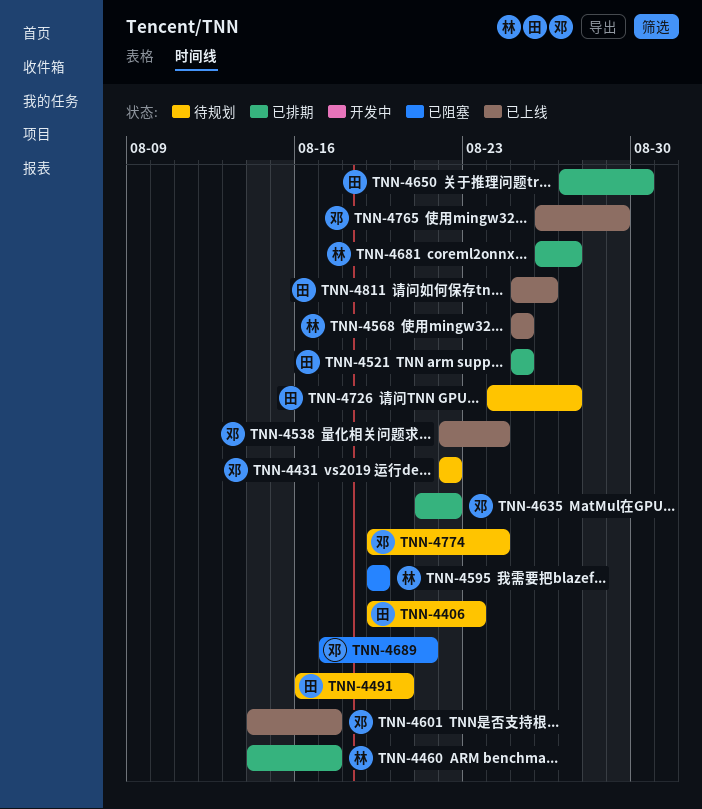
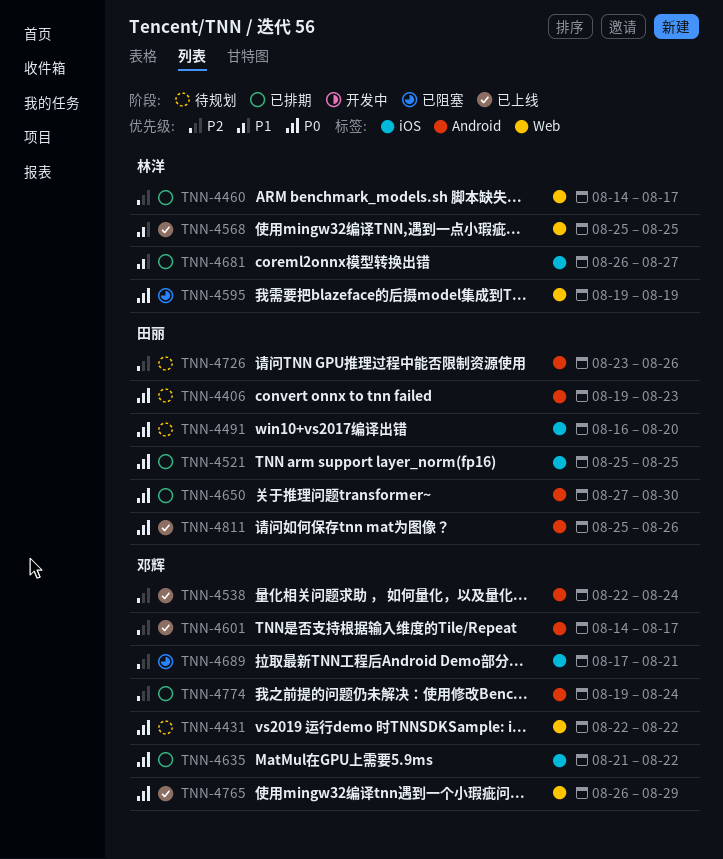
TNN-4726, start: Aug 24 -> Aug 23
TNN-4726, due: Aug 27 -> Aug 26
TNN-4774, status: 待规划 -> 已排期

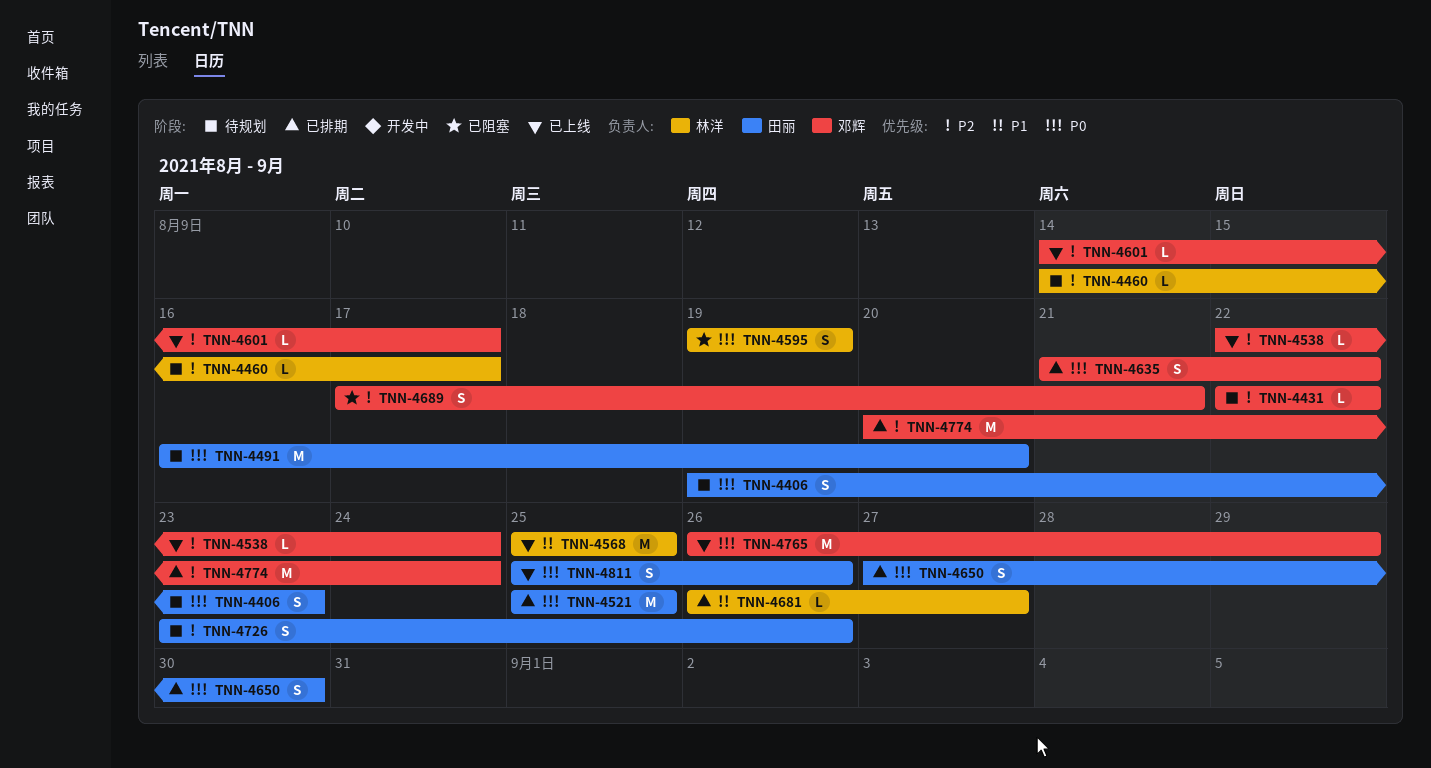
TNN-4431, priority: P0 -> P2
TNN-4460, status: 已排期 -> 待规划
TNN-4774, start: Aug 19 -> Aug 20

